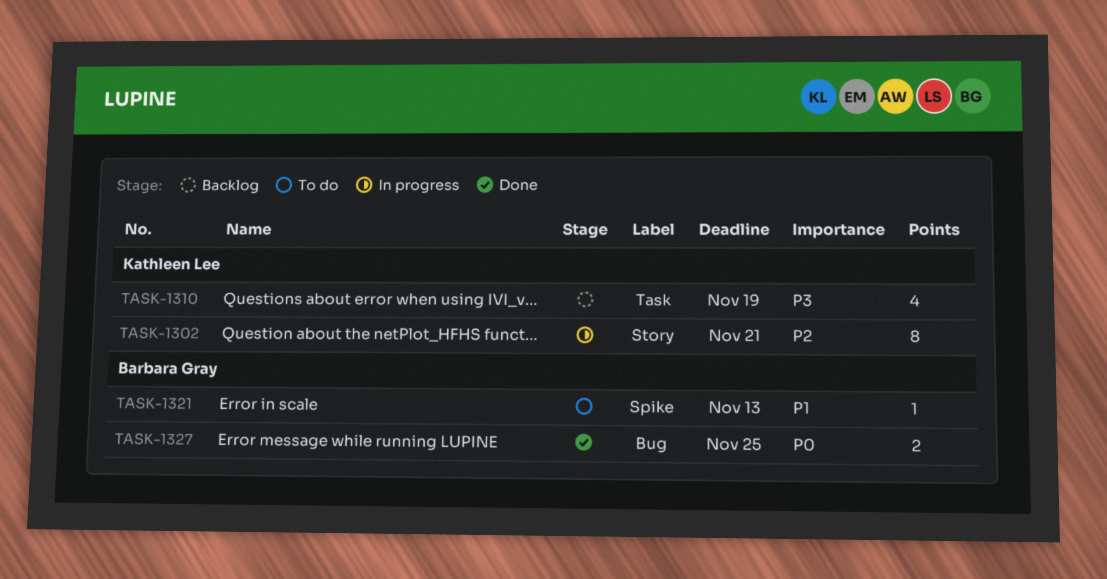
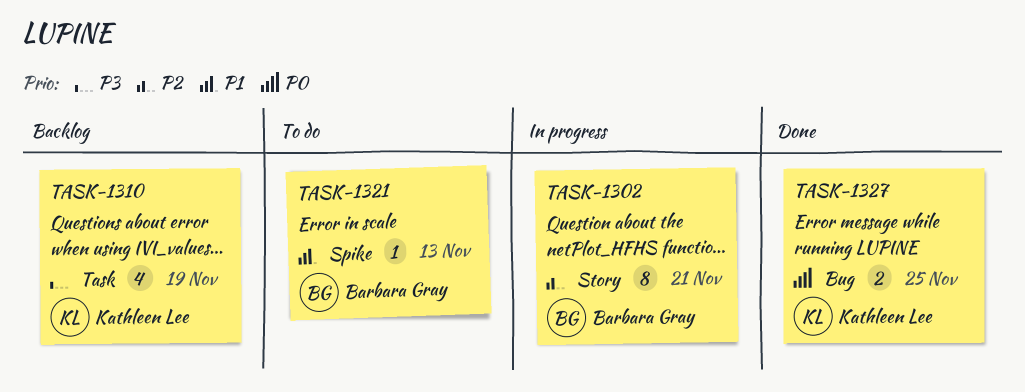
TASK-1302, owner: Kathleen Lee -> Barbara Gray
TASK-1327, owner: Barbara Gray -> Kathleen Lee

